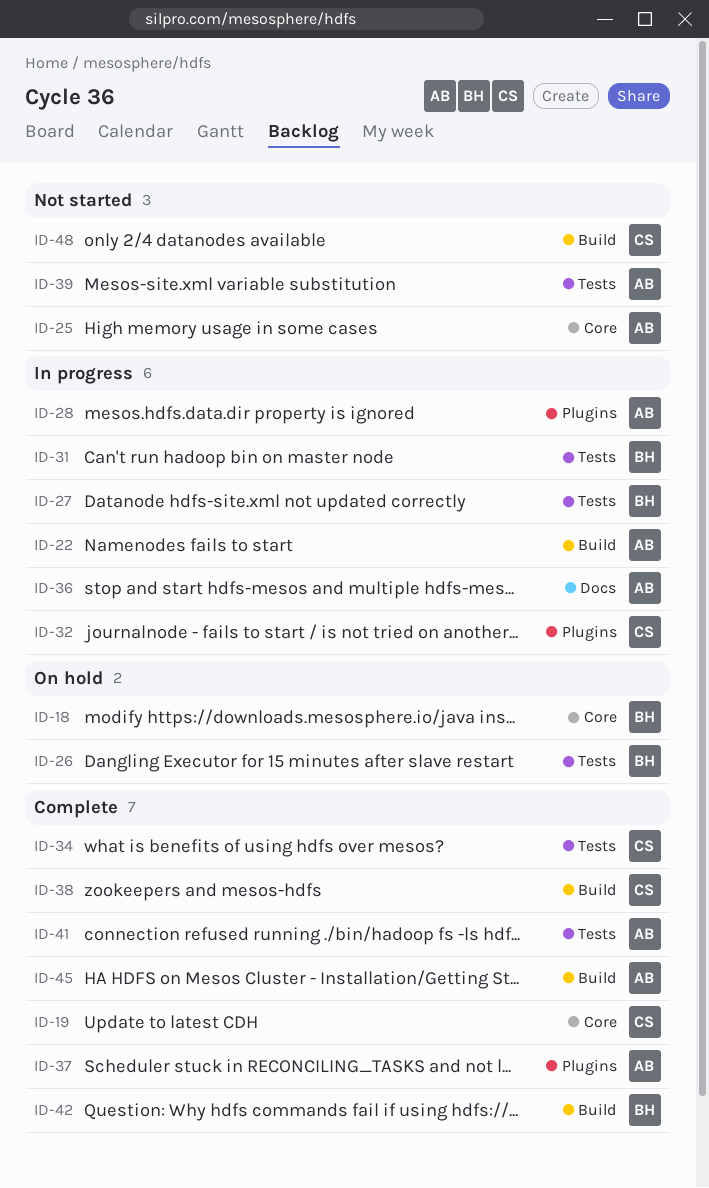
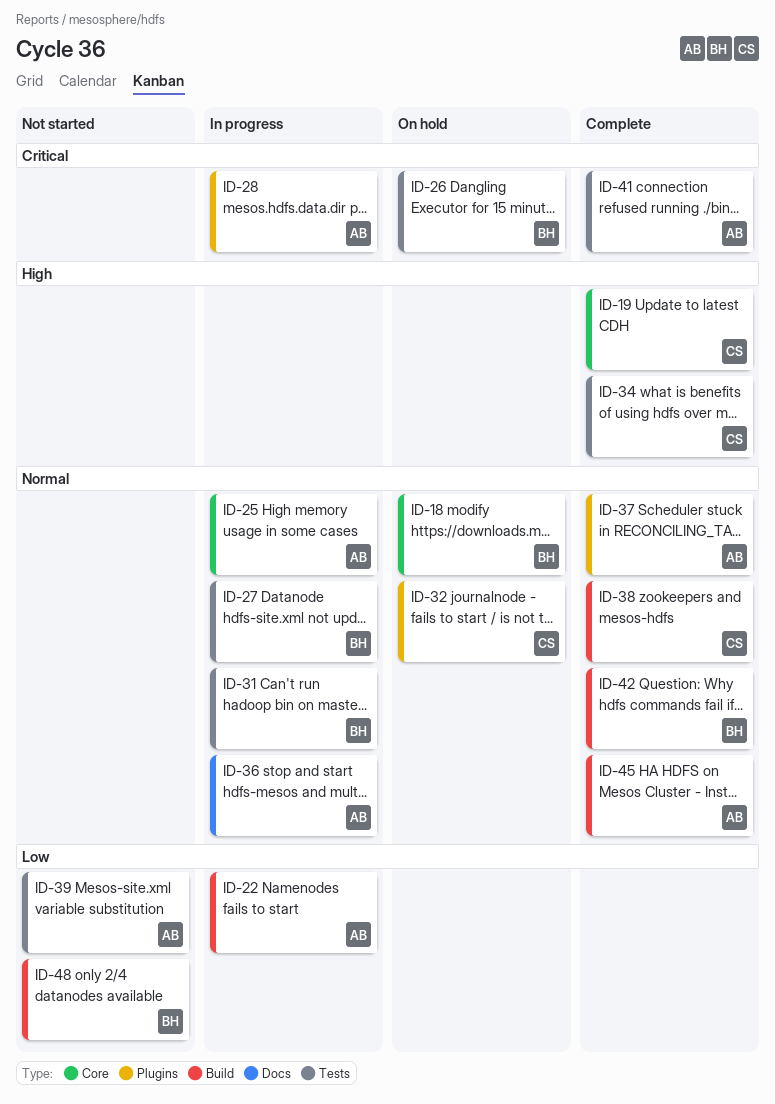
ID-25, status: Not started -> In progress
ID-32, status: In progress -> On hold
ID-48, owner: CS -> BH

